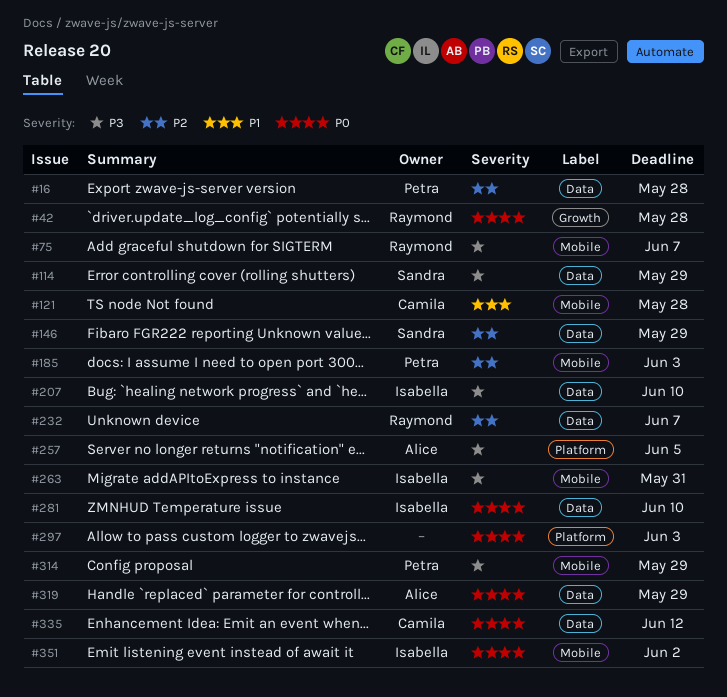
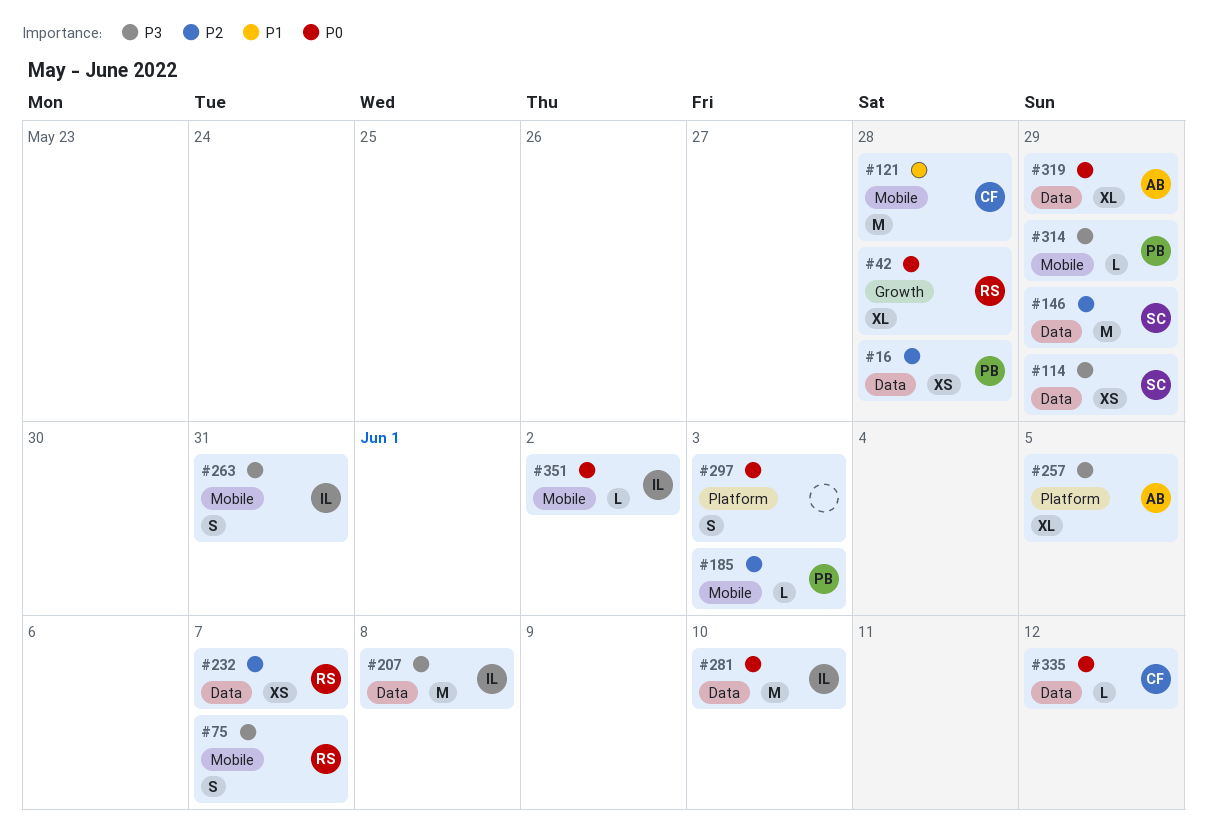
#207, due: Jun 10 -> Jun 8

